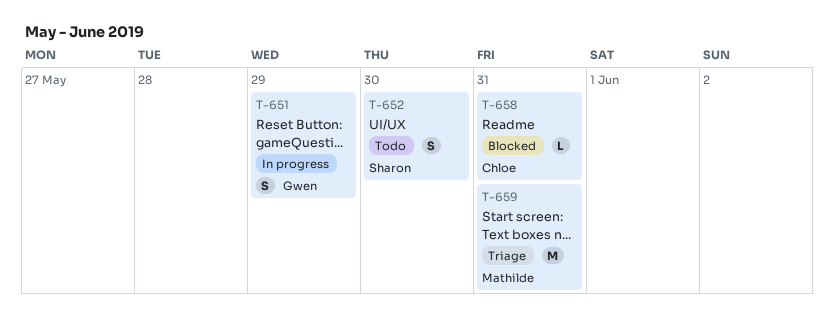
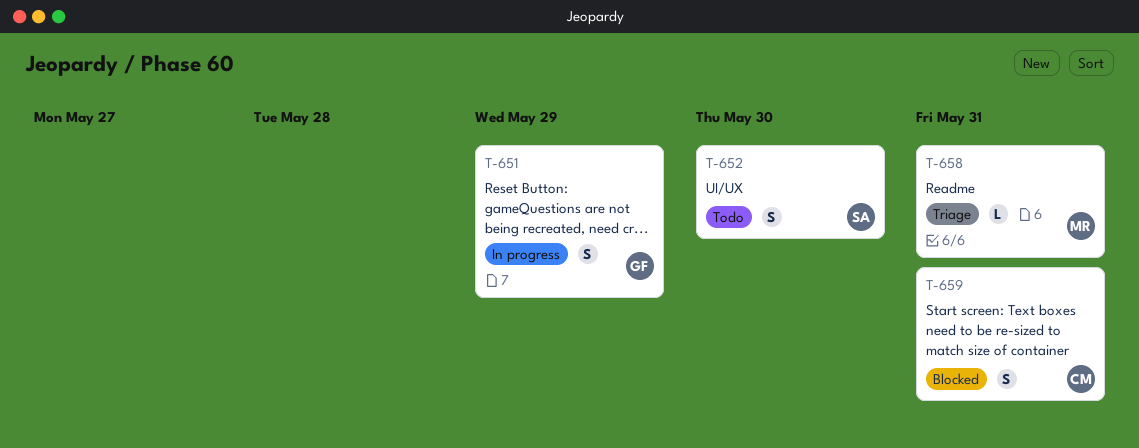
T-658, status: Blocked -> Triage
T-658, owner: Chloe -> Mathilde
T-659, status: Triage -> Blocked
T-659, owner: Mathilde -> Chloe
T-659, estimate: M -> S

